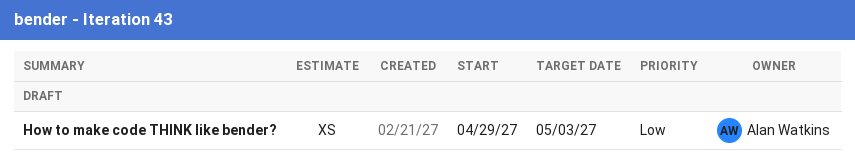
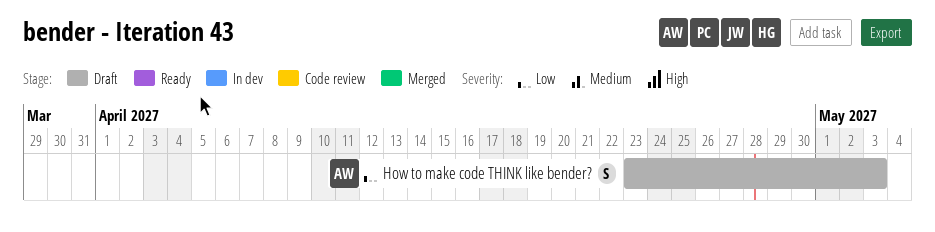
How to make code THINK like bender?, estimate: XS -> S
How to make code THINK like bender?, start: Apr 29 -> Apr 23

